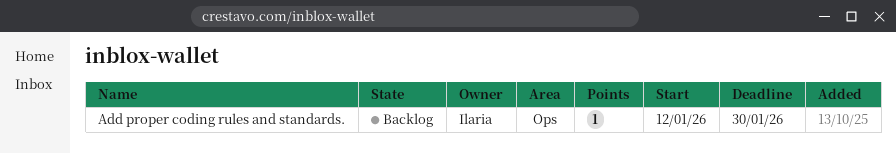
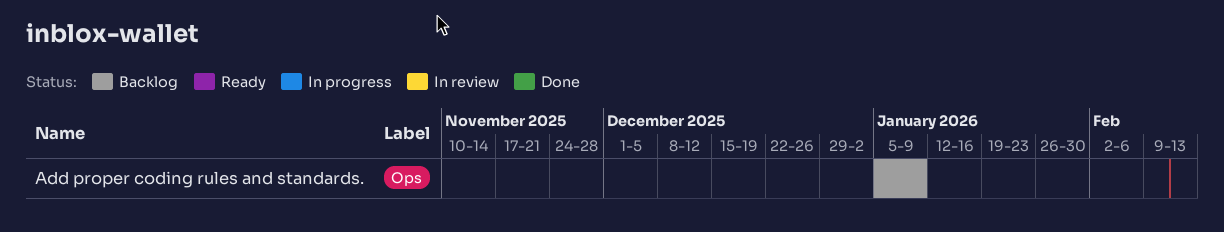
Add proper coding rules and standards., start: Jan 12 -> Jan 5
Add proper coding rules and standards., due: Jan 30 -> Jan 9

